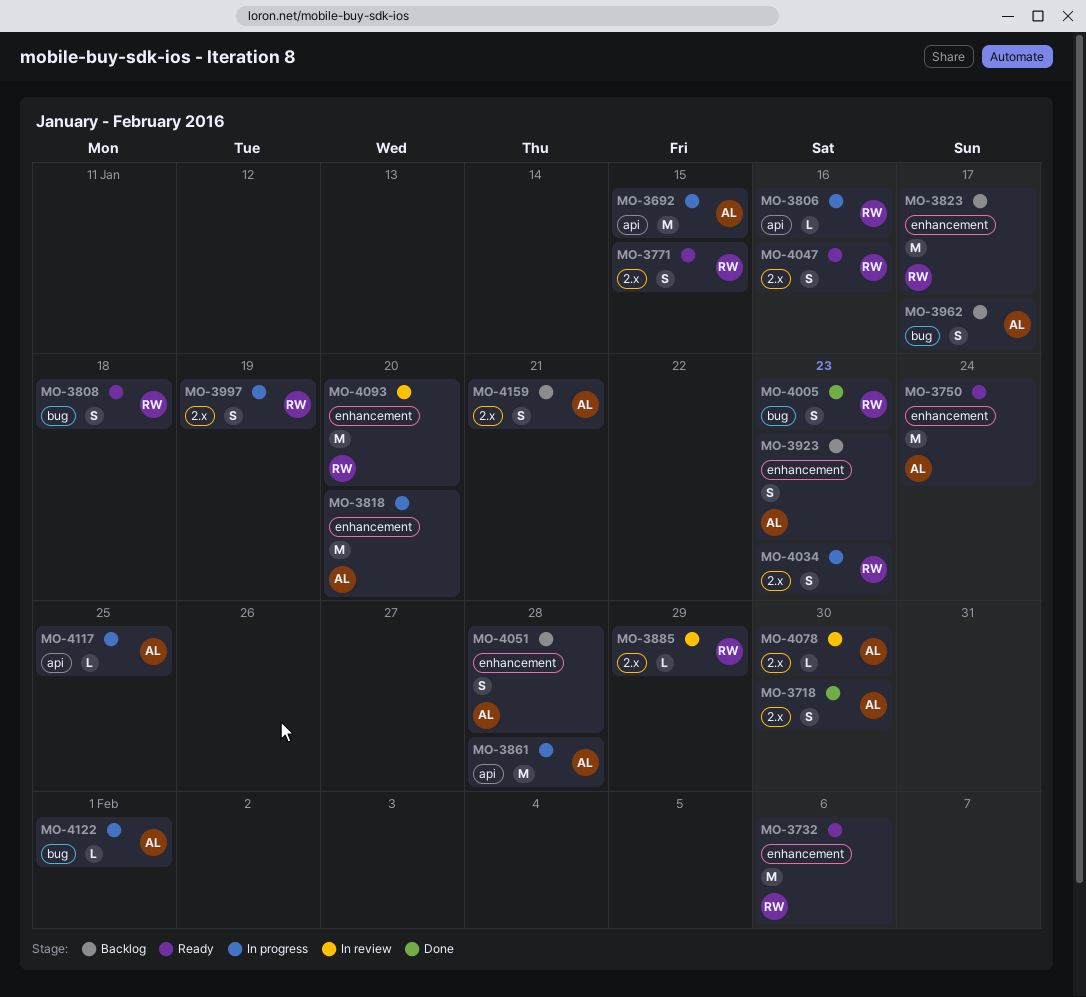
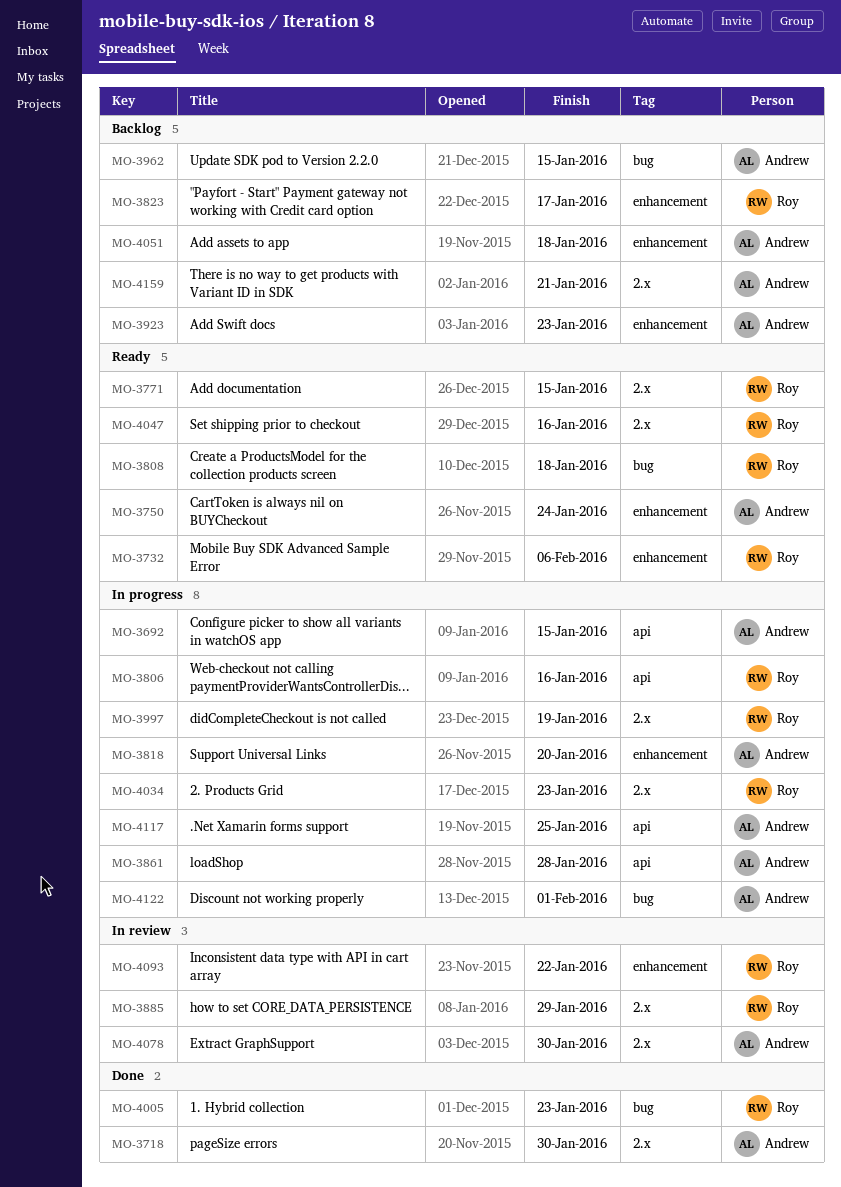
MO-3962, due: Jan 17 -> Jan 15
MO-4051, due: Jan 28 -> Jan 18
MO-4093, due: Jan 20 -> Jan 22

